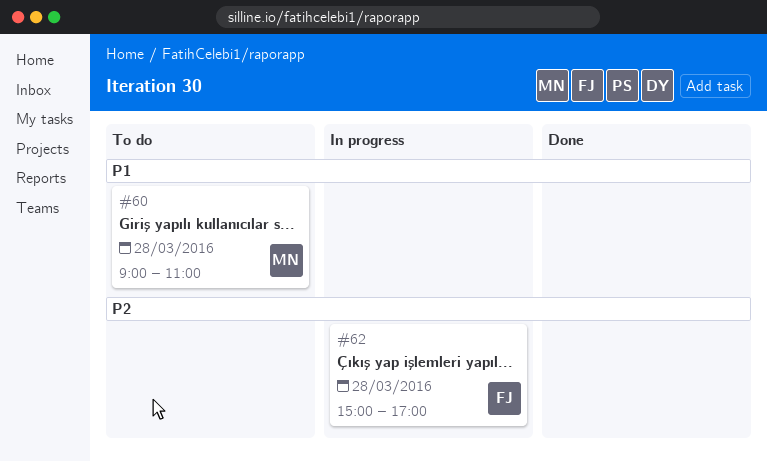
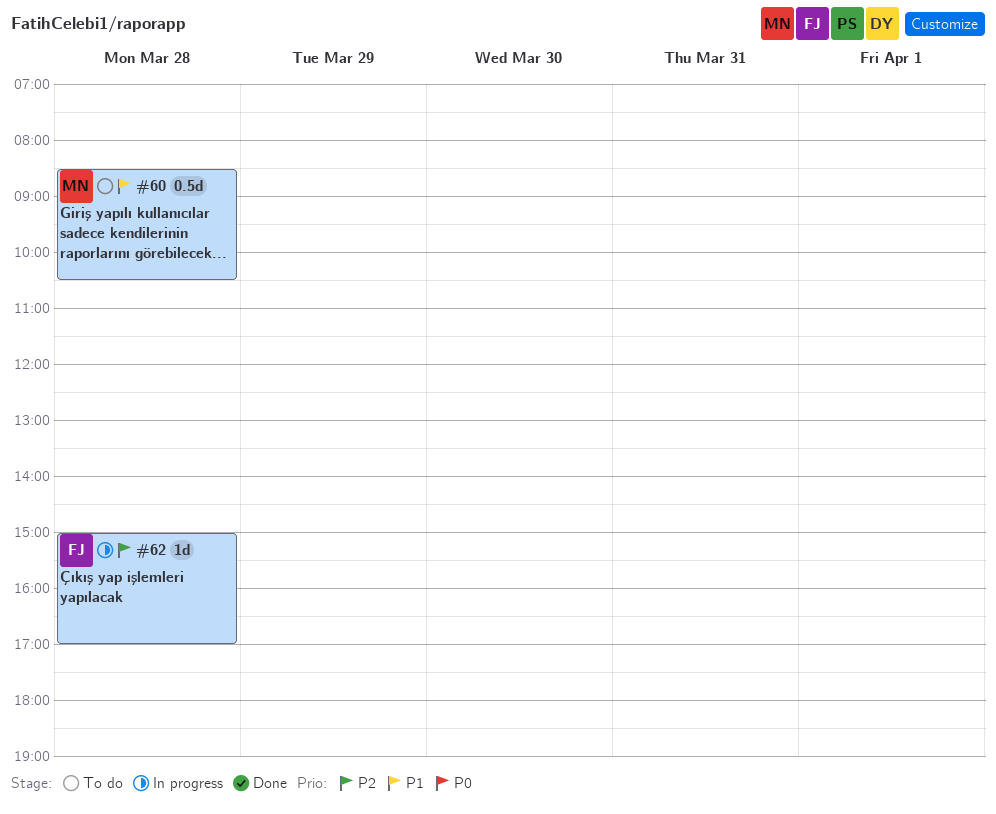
#60, begins: 09:00 -> 08:30
#60, ends: 11:00 -> 10:30

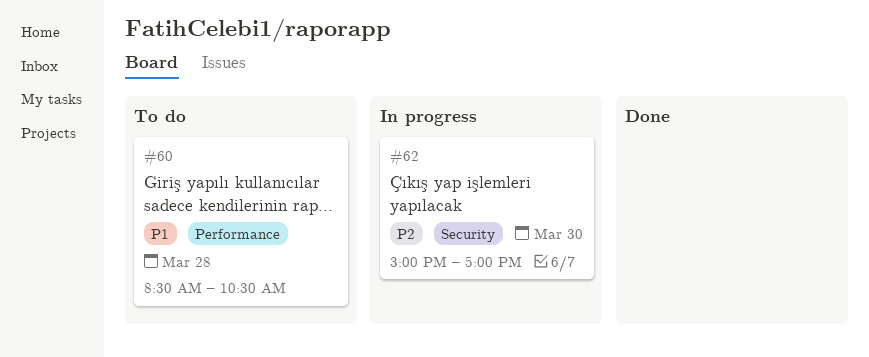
#62, day: Mar 28 -> Mar 30

